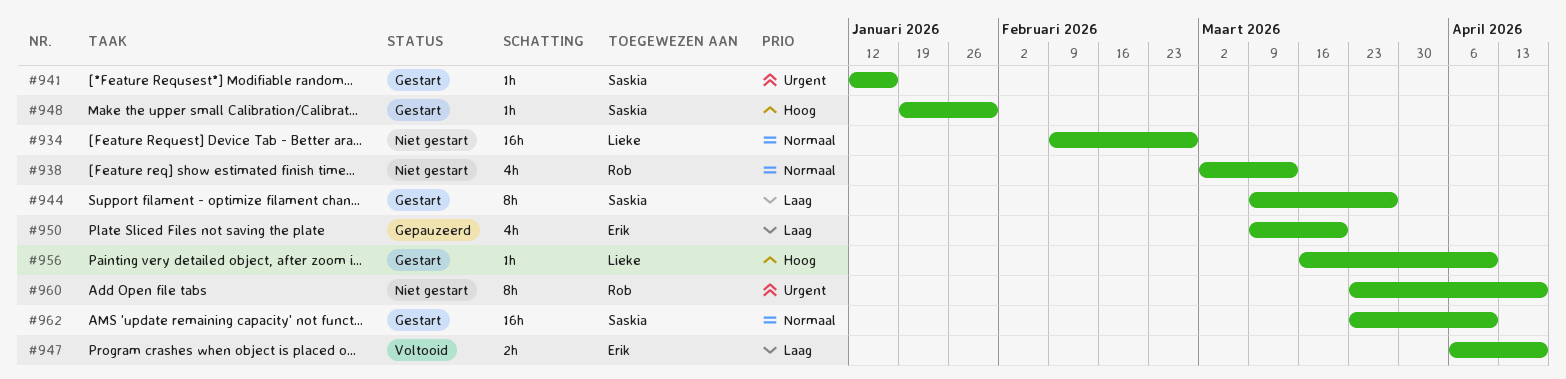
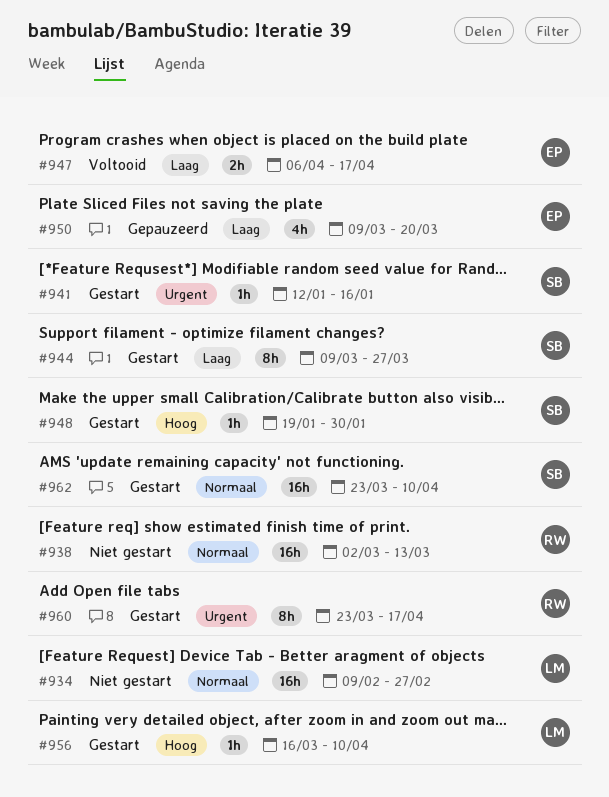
#938, estimate: 4h -> 16h
#960, status: Niet gestart -> Gestart

